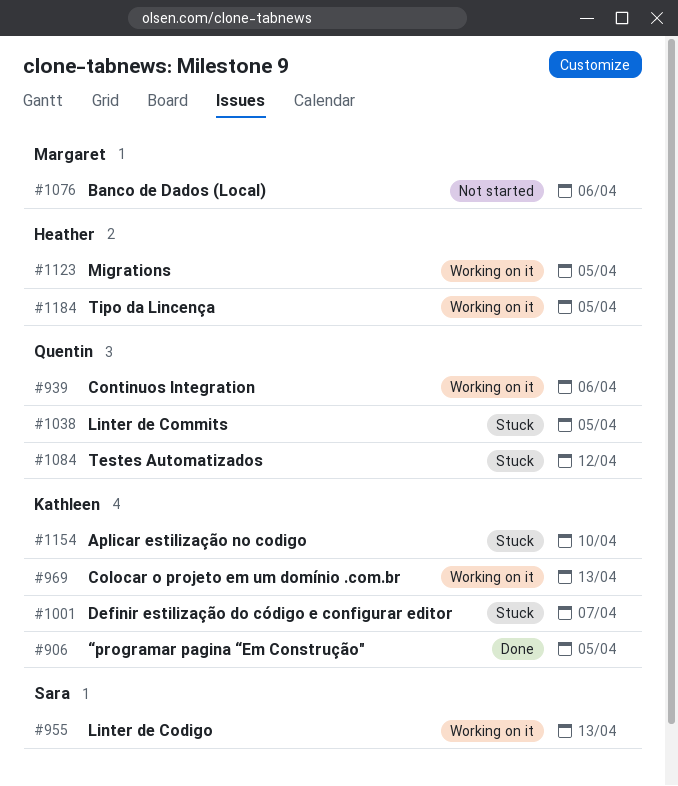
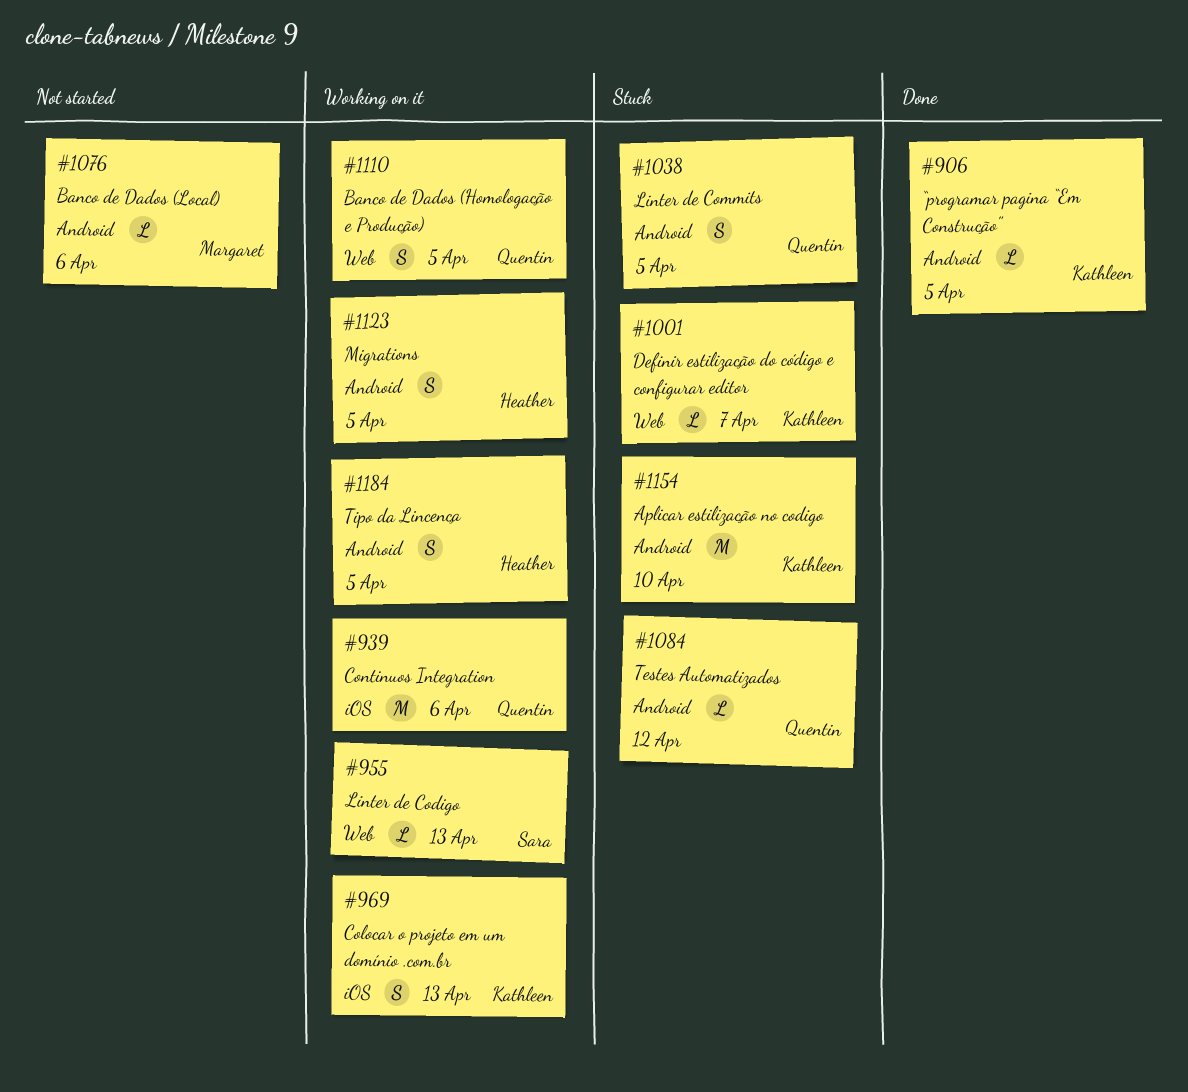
#1110: none -> present

